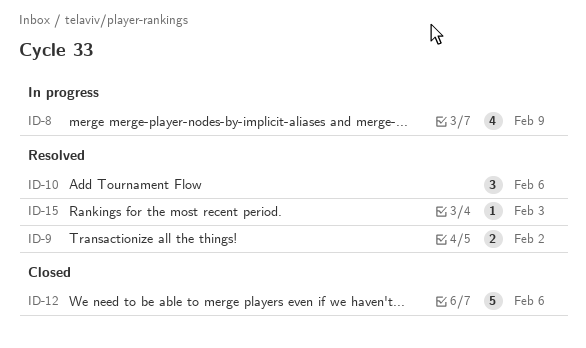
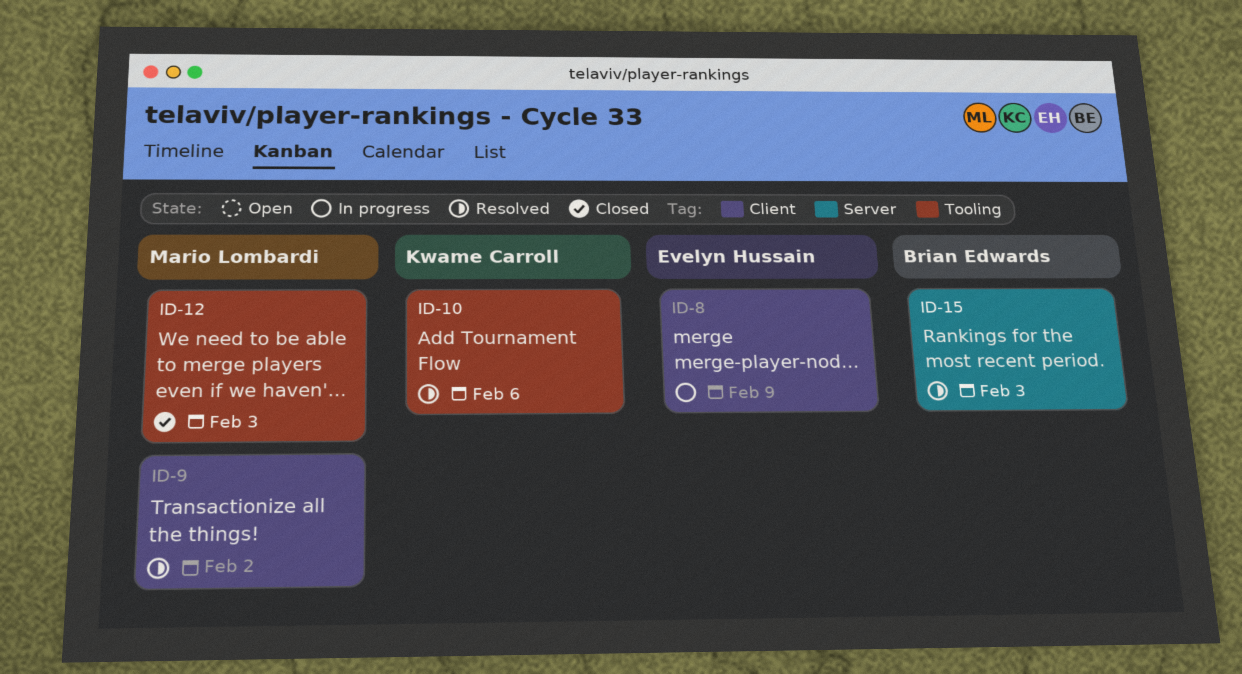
ID-12, due: Feb 6 -> Feb 3

